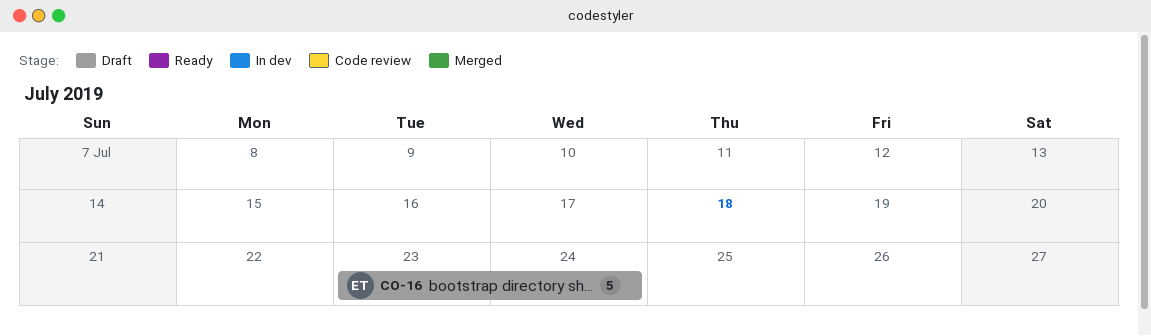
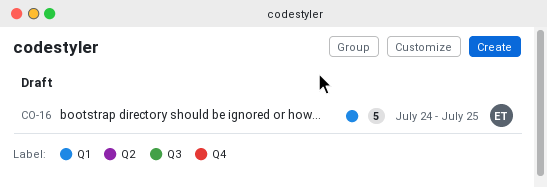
CO-16, start: Jul 23 -> Jul 24
CO-16, due: Jul 24 -> Jul 25

